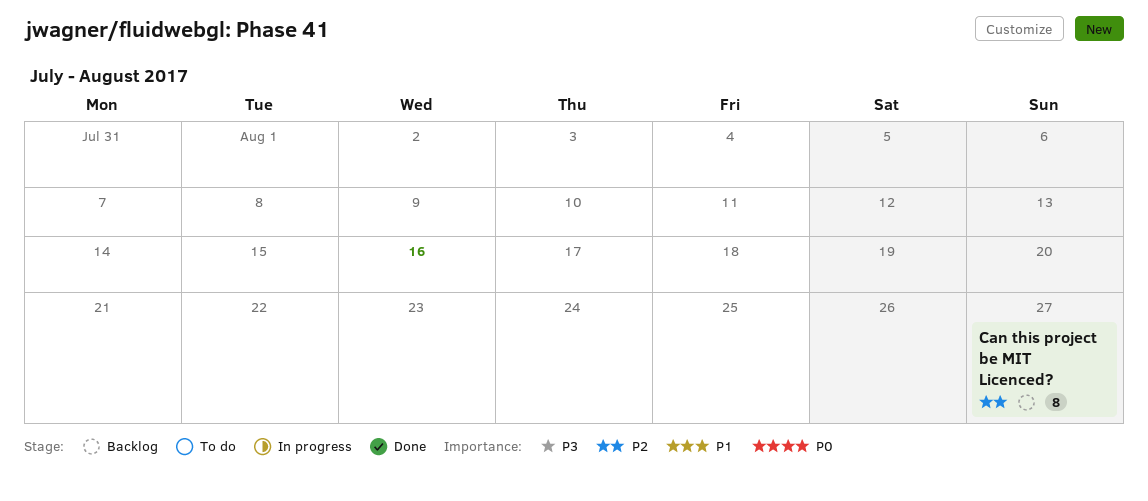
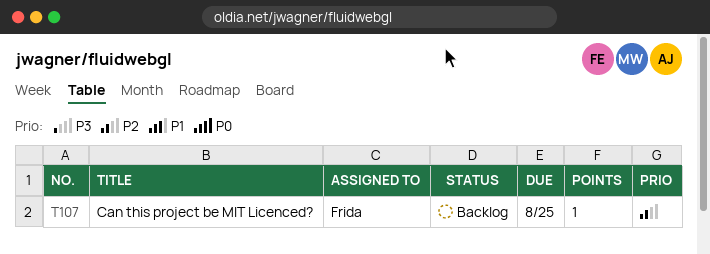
Can this project be MIT Licenced?, estimate: 8 -> 1
Can this project be MIT Licenced?, due: Aug 27 -> Aug 25

